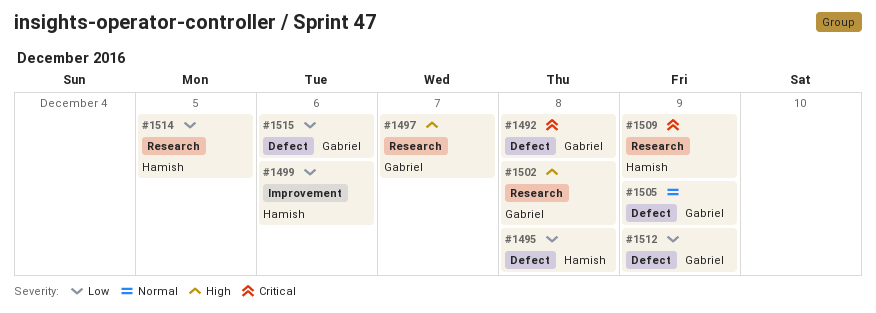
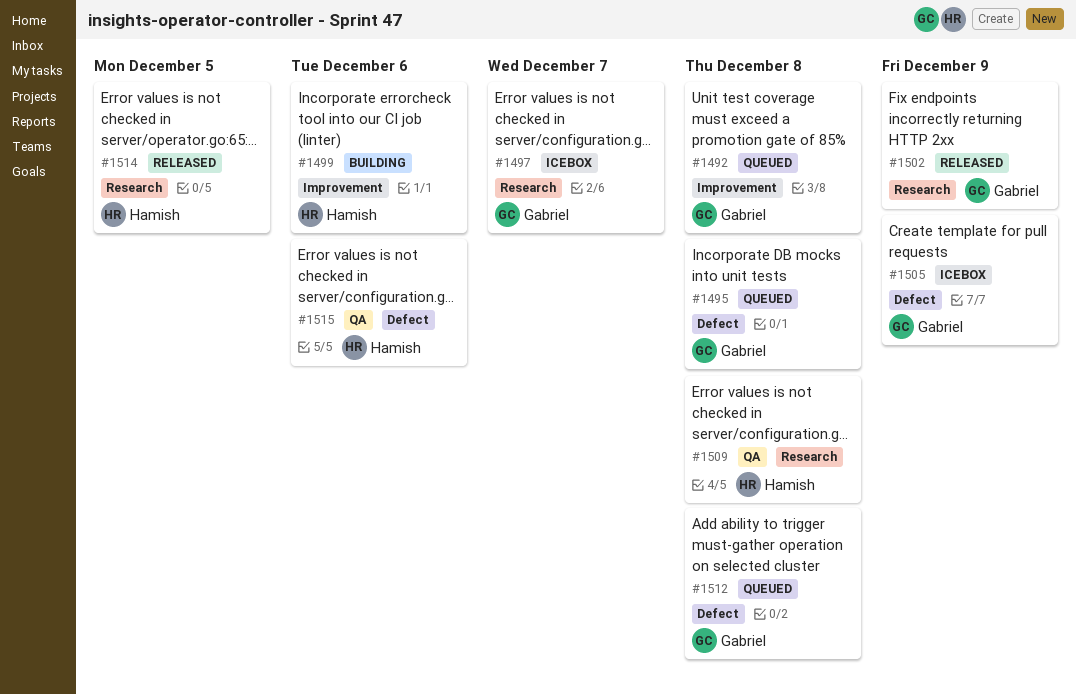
#1492, label: Defect -> Improvement
#1495, owner: Hamish -> Gabriel
#1502, due: Dec 8 -> Dec 9
#1509, due: Dec 9 -> Dec 8
#1512, due: Dec 9 -> Dec 8
#1515, owner: Gabriel -> Hamish

